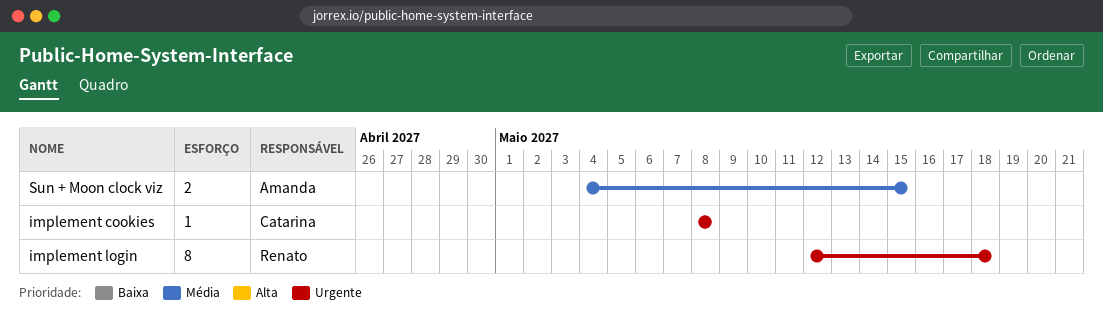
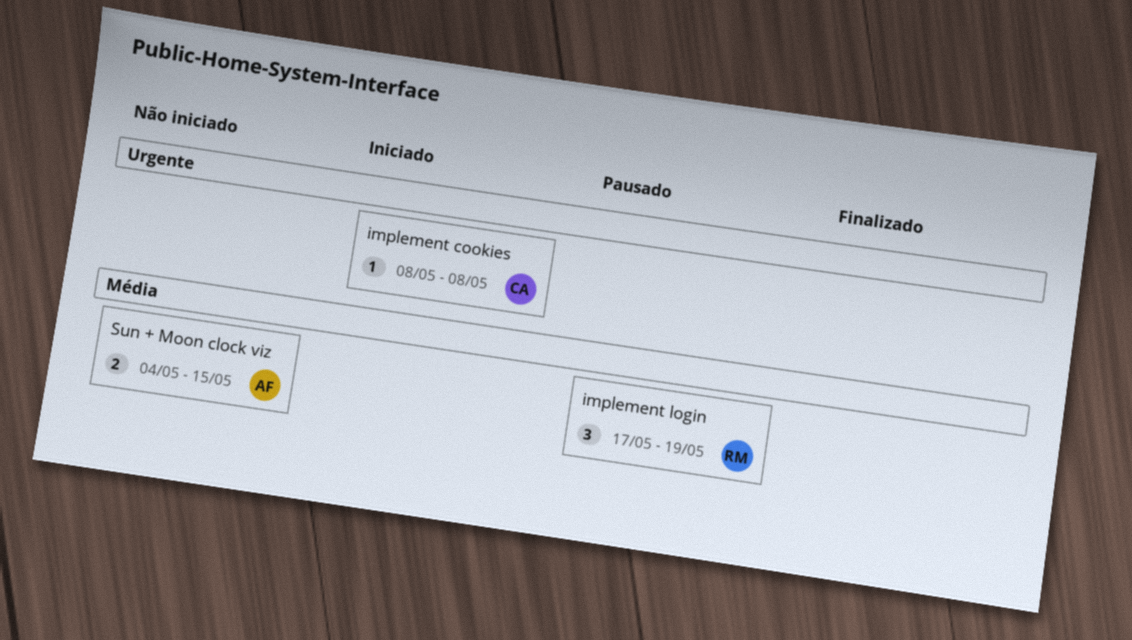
implement login, priority: Urgente -> Média
implement login, estimate: 8 -> 3
implement login, start: May 12 -> May 17
implement login, due: May 18 -> May 19

